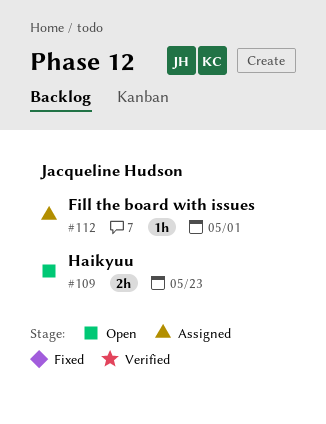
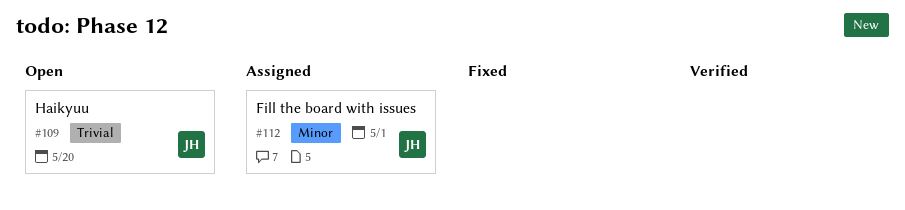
#109, due: May 23 -> May 20

